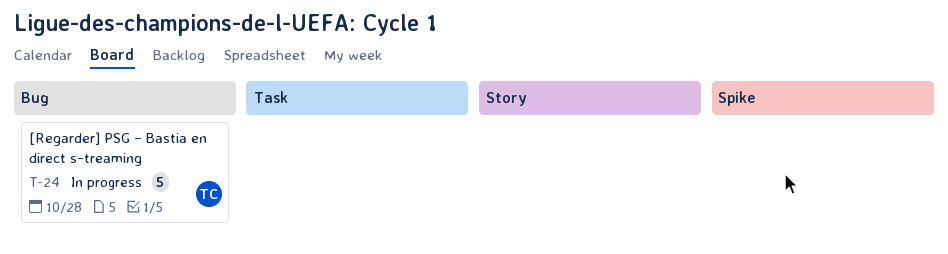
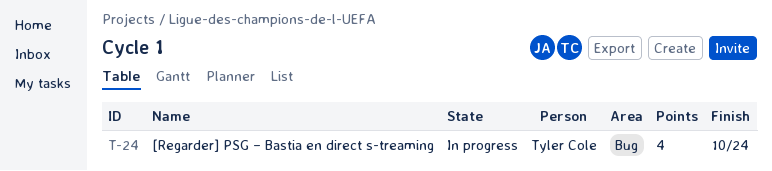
T-24, estimate: 5 -> 4
T-24, due: Oct 28 -> Oct 24

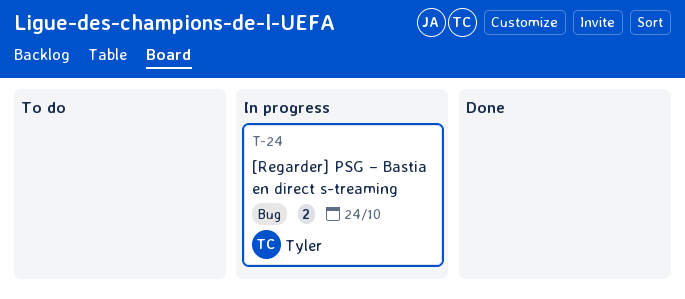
T-24, estimate: 4 -> 2

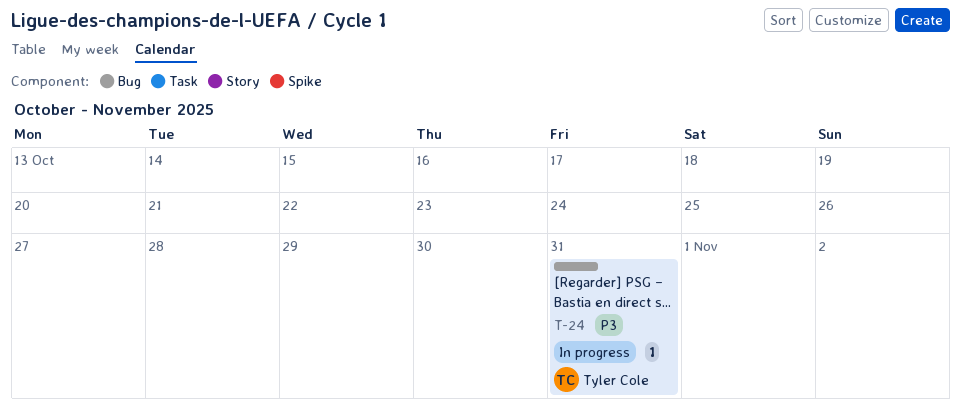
T-24, estimate: 2 -> 1
T-24, due: Oct 24 -> Oct 31

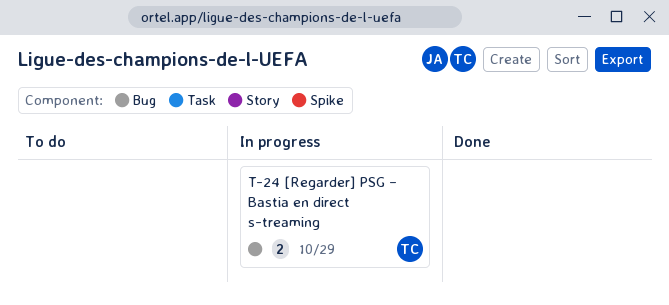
T-24, estimate: 1 -> 2
T-24, due: Oct 31 -> Oct 29

